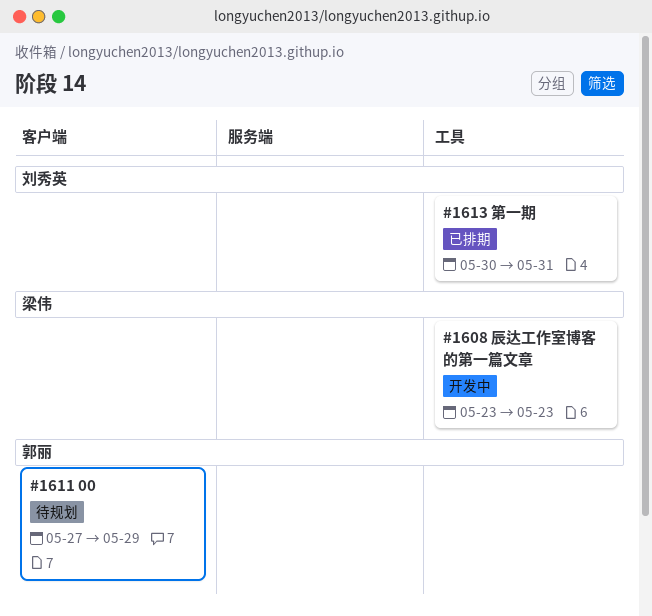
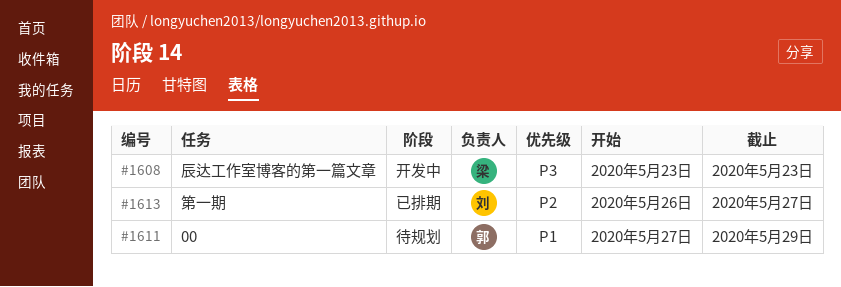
#1613, start: May 30 -> May 26
#1613, due: May 31 -> May 27

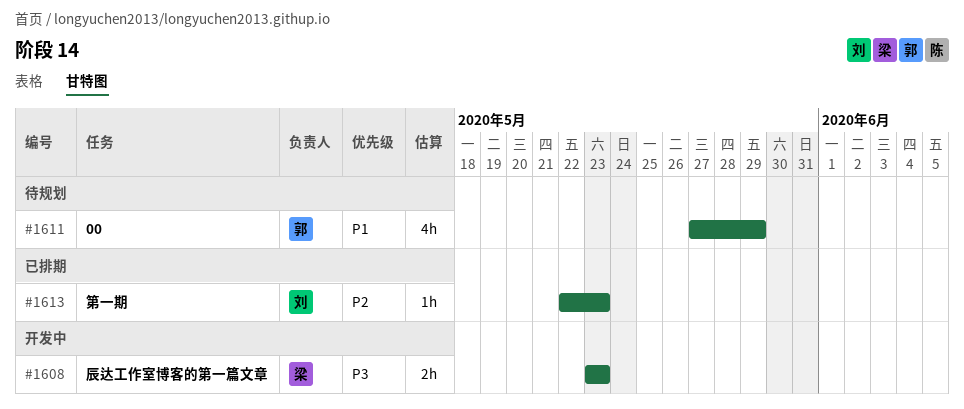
#1613, start: May 26 -> May 22
#1613, due: May 27 -> May 23

